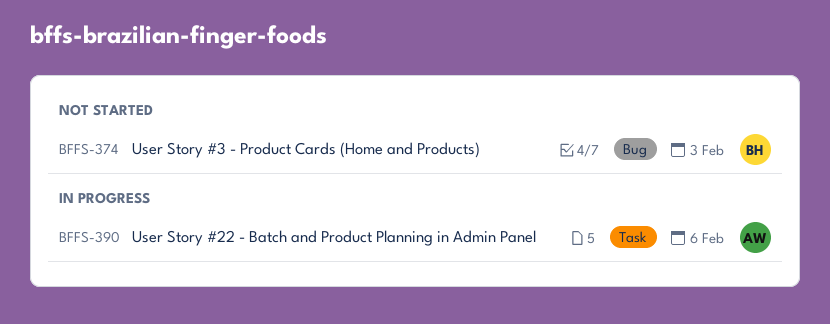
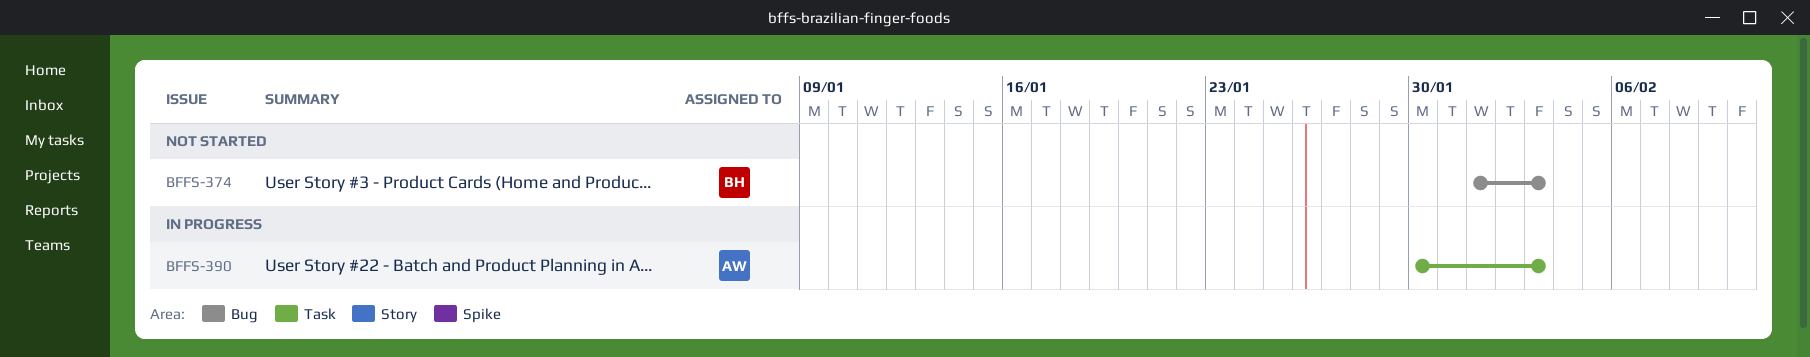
BFFS-390, due: Feb 6 -> Feb 3

